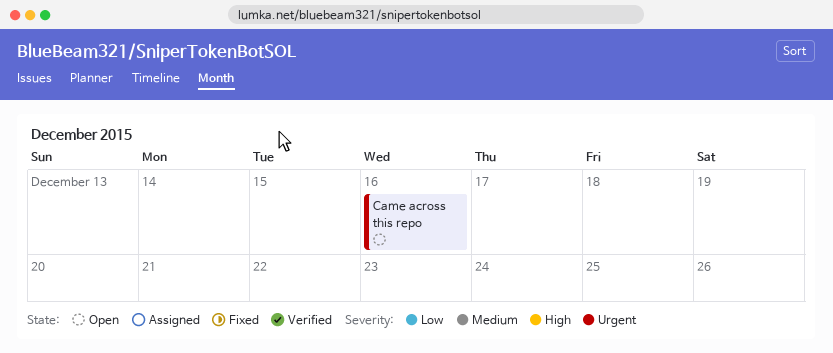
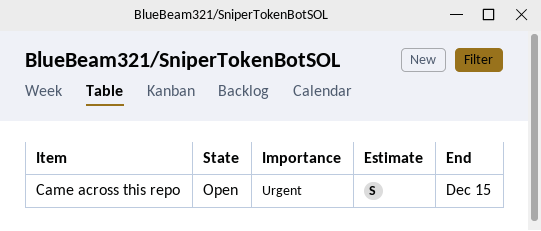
Came across this repo, due: Dec 16 -> Dec 15

